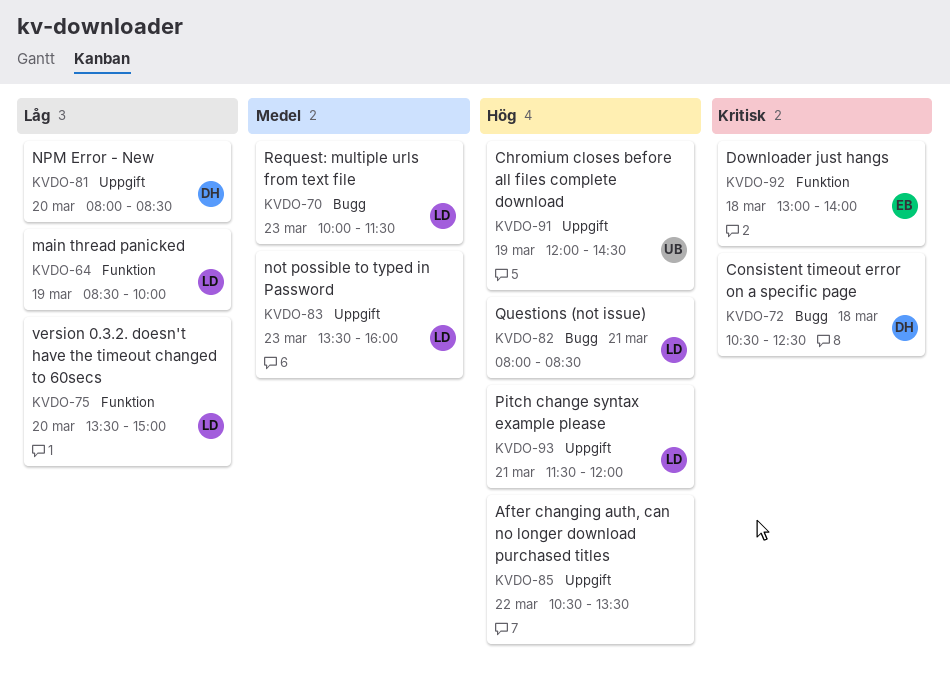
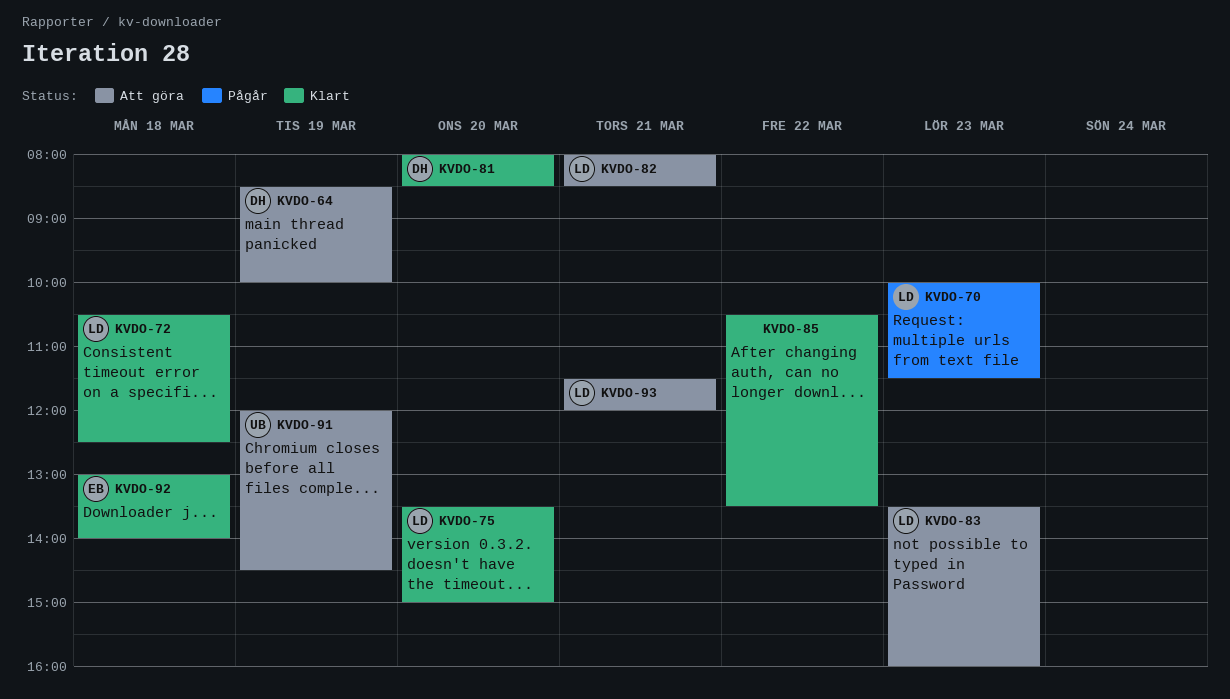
KVDO-64, owner: LD -> DH
KVDO-72, owner: DH -> LD

